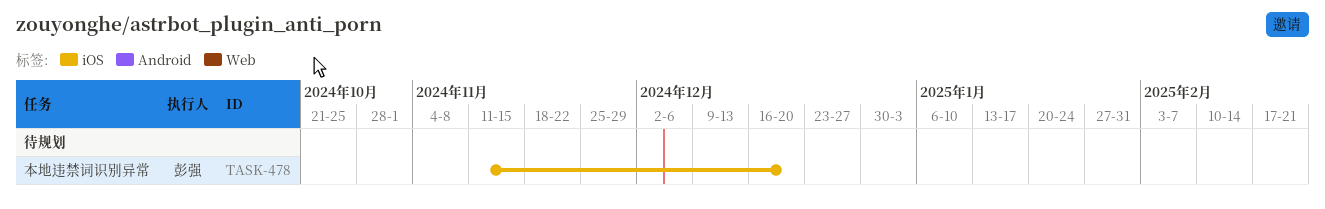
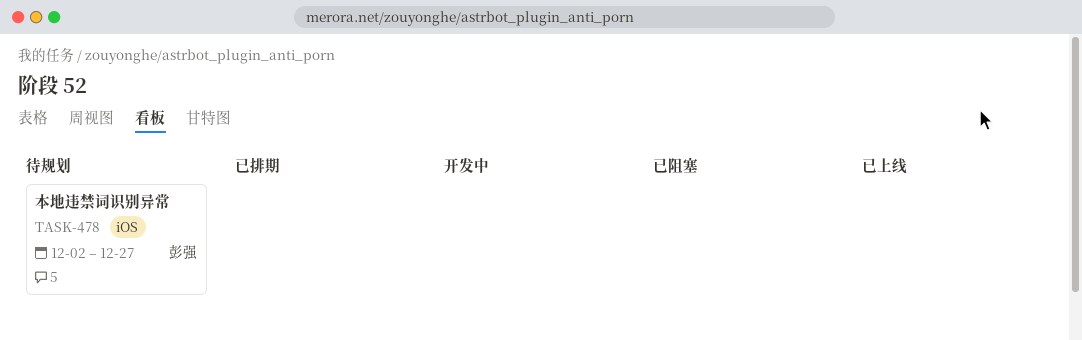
TASK-478, start: Nov 11 -> Dec 2
TASK-478, due: Dec 20 -> Dec 27

